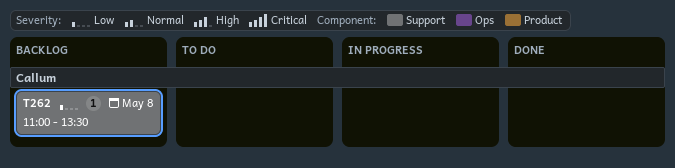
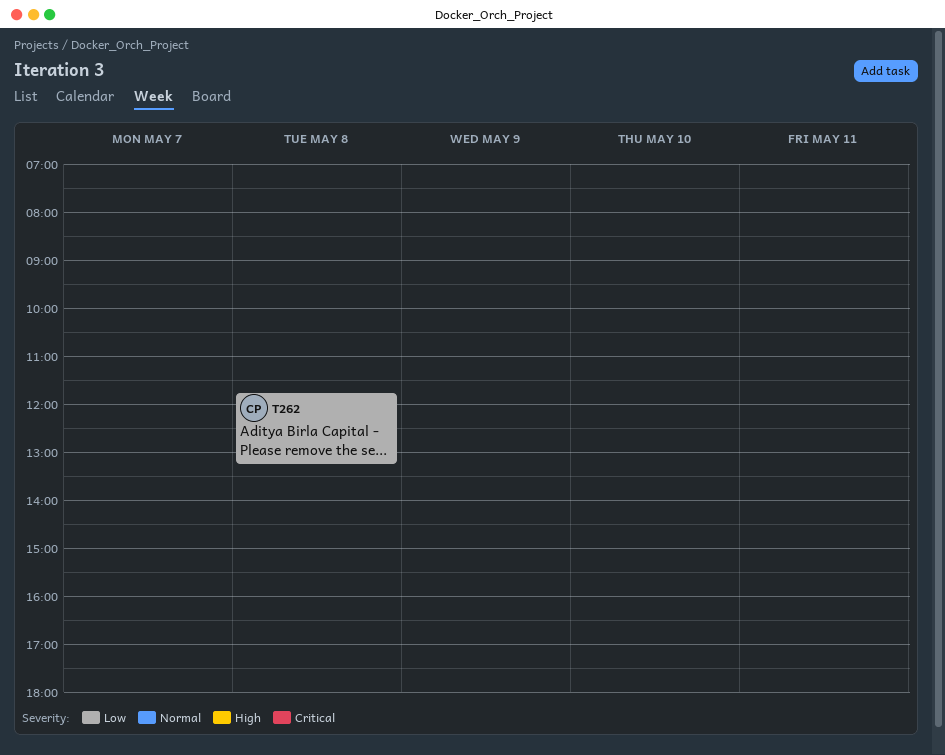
T262, begins: 11:00 -> 11:45
T262, ends: 13:30 -> 13:15

